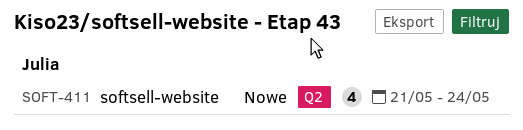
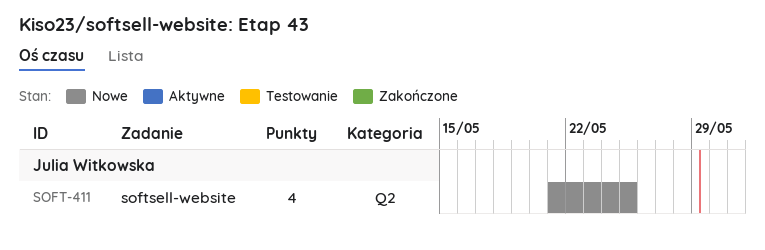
SOFT-411, due: May 24 -> May 25

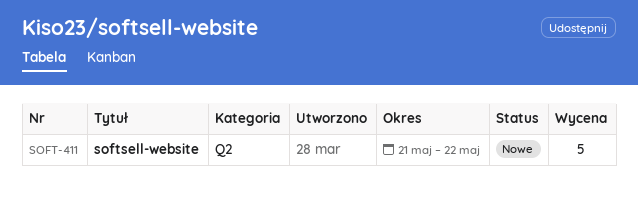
SOFT-411, estimate: 4 -> 5
SOFT-411, due: May 25 -> May 22

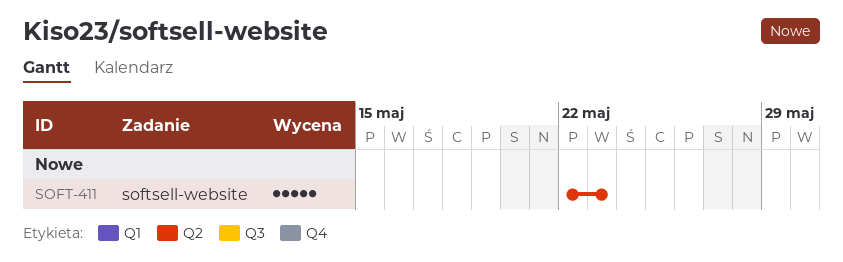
SOFT-411, start: May 21 -> May 22
SOFT-411, due: May 22 -> May 23

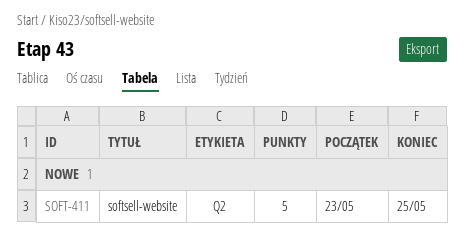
SOFT-411, start: May 22 -> May 23
SOFT-411, due: May 23 -> May 25

